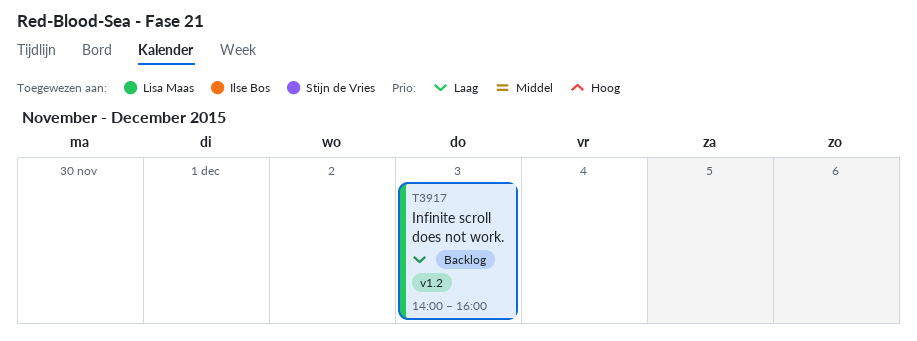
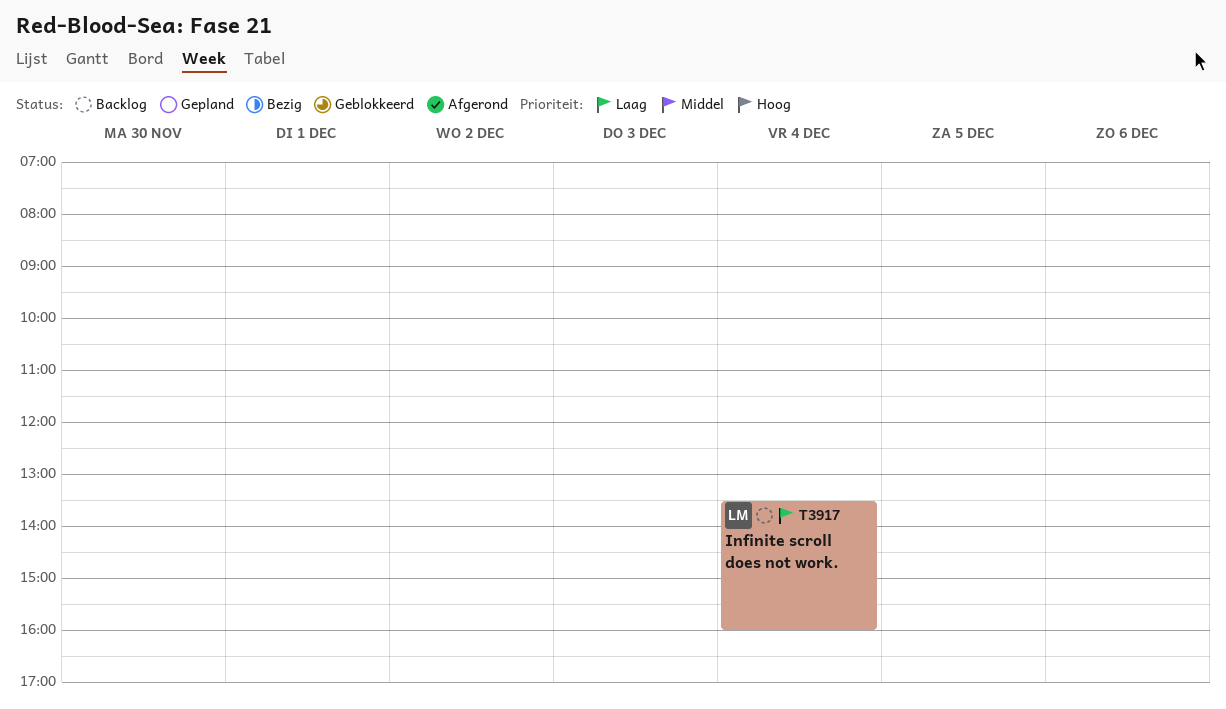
T3917, day: Dec 3 -> Dec 4
T3917, begins: 14:00 -> 13:30

